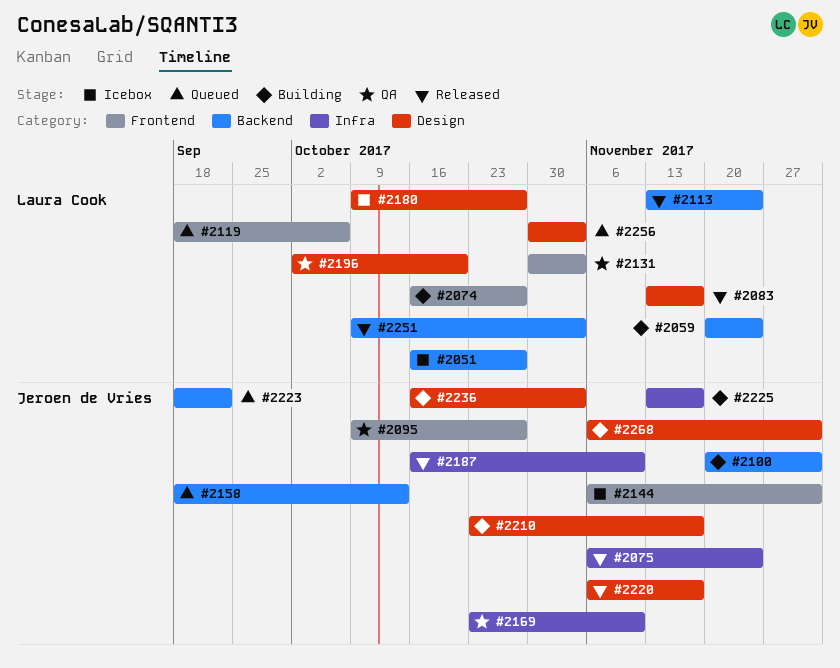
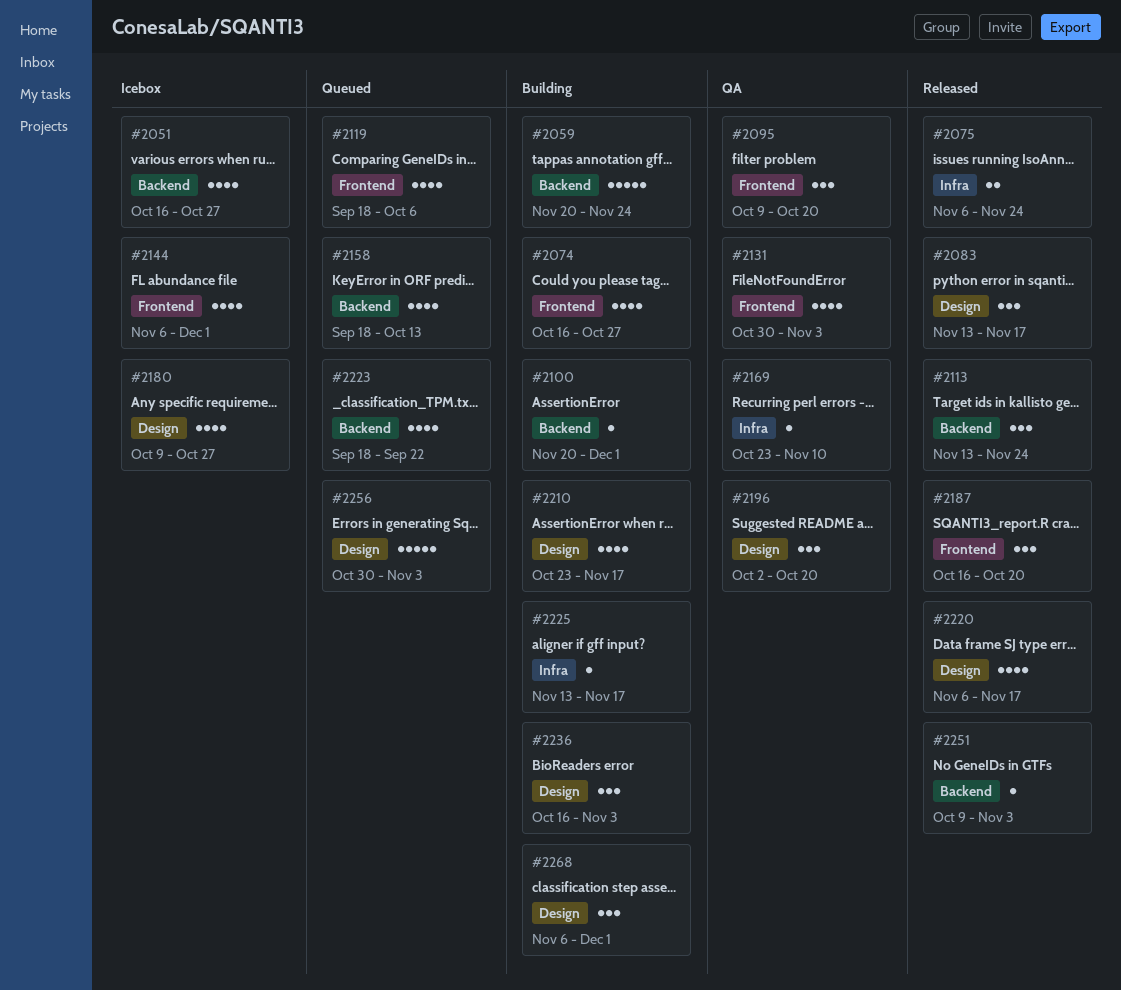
#2095, due: Oct 27 -> Oct 20
#2187, label: Infra -> Frontend
#2187, due: Nov 10 -> Oct 20

